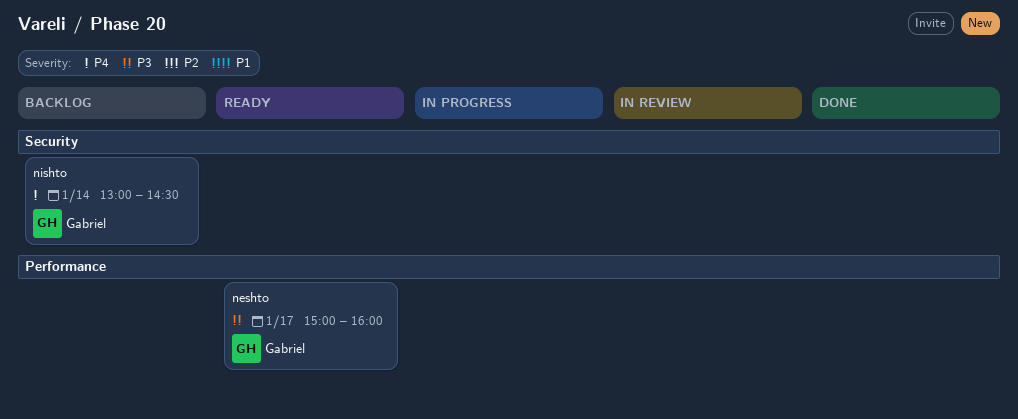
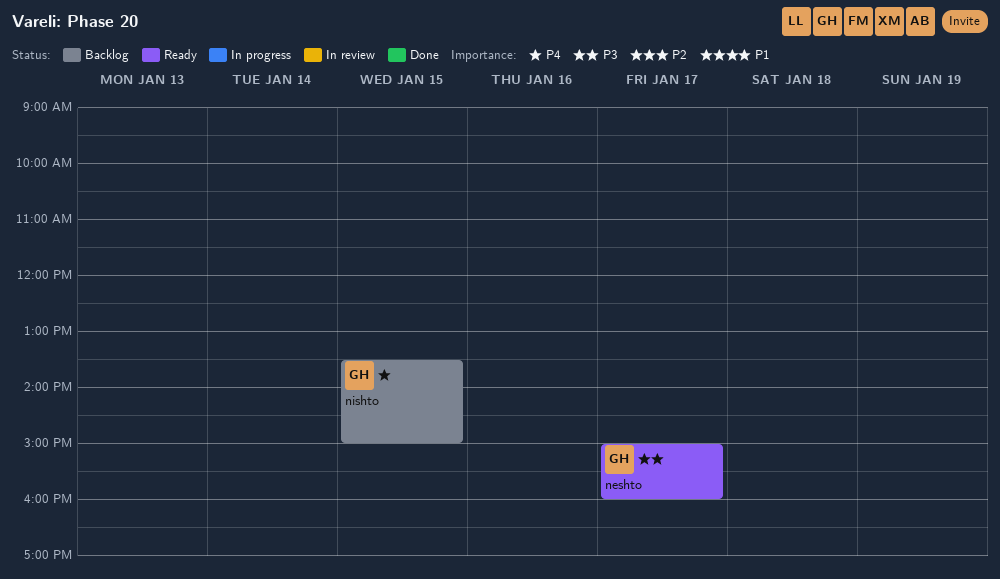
nishto, day: Jan 14 -> Jan 15
nishto, begins: 13:00 -> 13:30
nishto, ends: 14:30 -> 15:00

